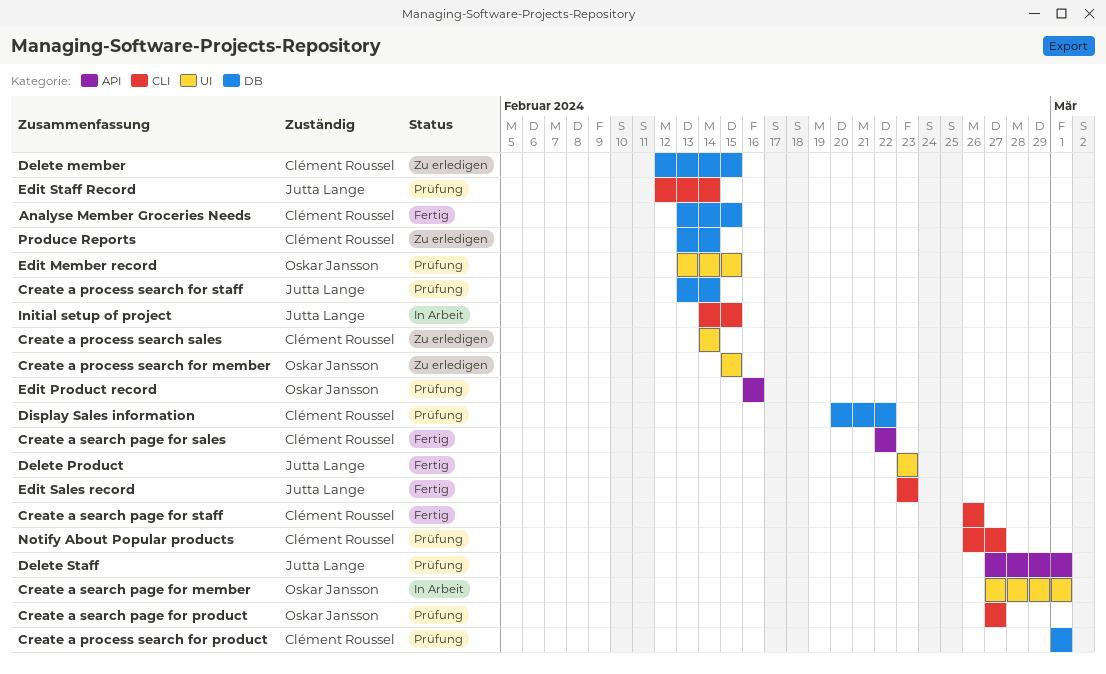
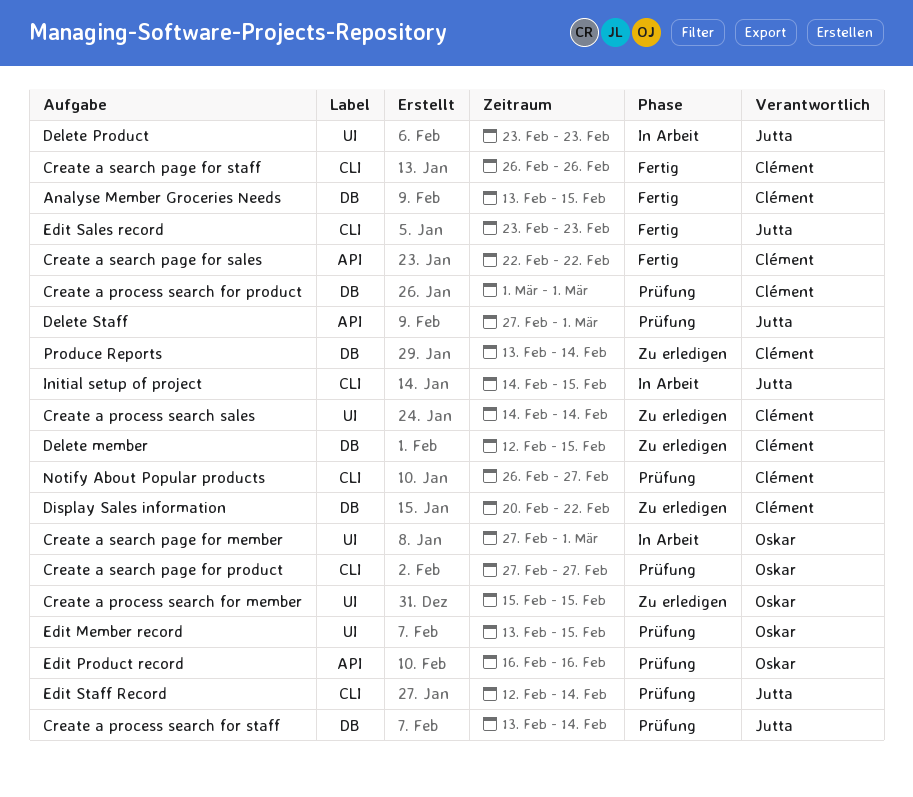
Delete Product, status: Fertig -> In Arbeit
Display Sales information, status: Prüfung -> Zu erledigen

